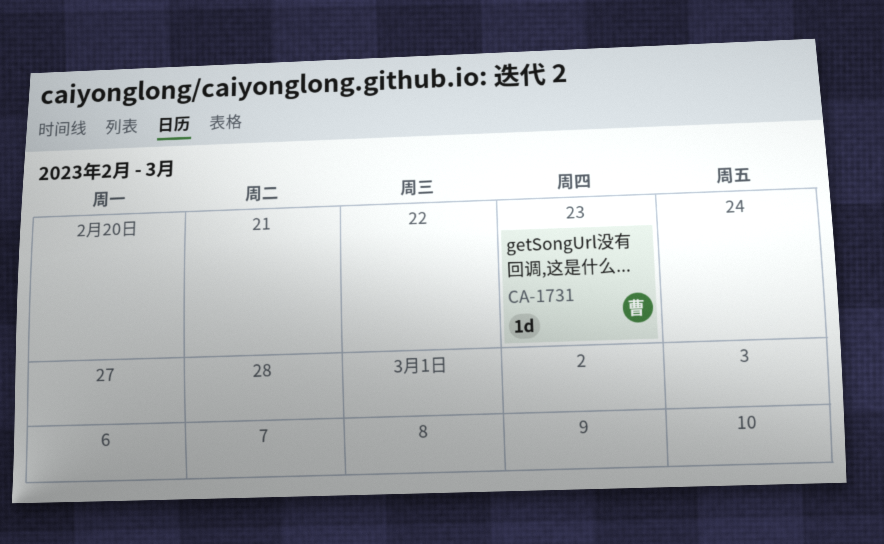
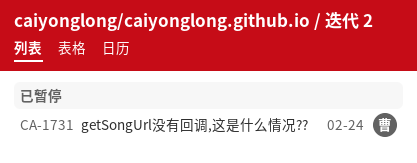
CA-1731, due: Feb 23 -> Feb 24

